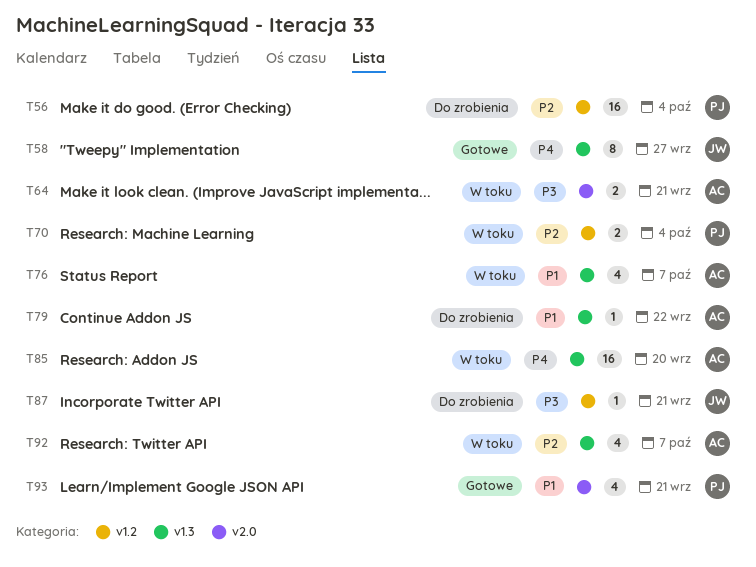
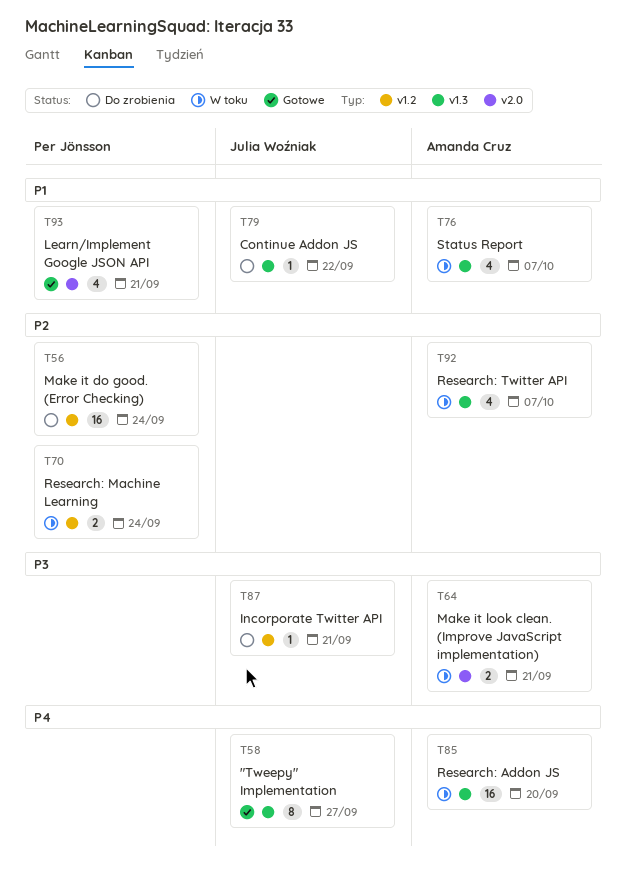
T56, due: Oct 4 -> Sep 24
T70, due: Oct 4 -> Sep 24
T79, owner: Amanda Cruz -> Julia Woźniak

